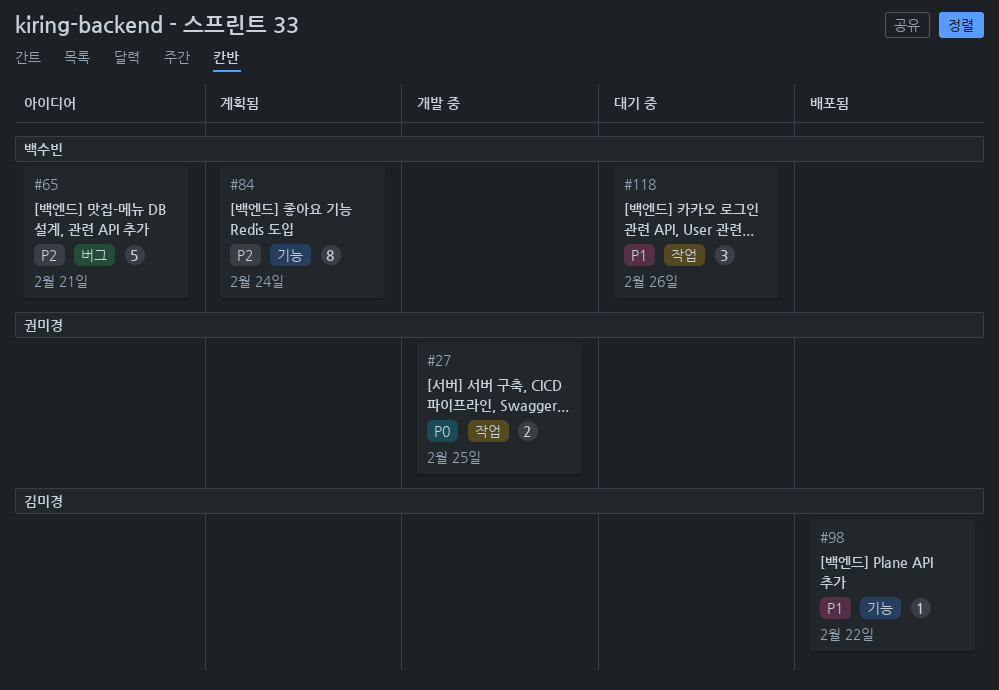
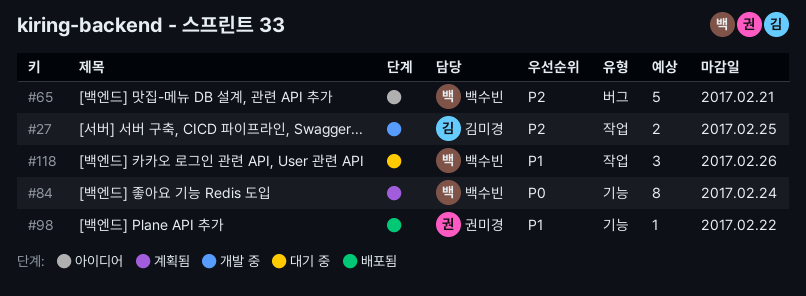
#27, owner: 권미경 -> 김미경
#27, priority: P0 -> P2
#84, priority: P2 -> P0
#98, owner: 김미경 -> 권미경

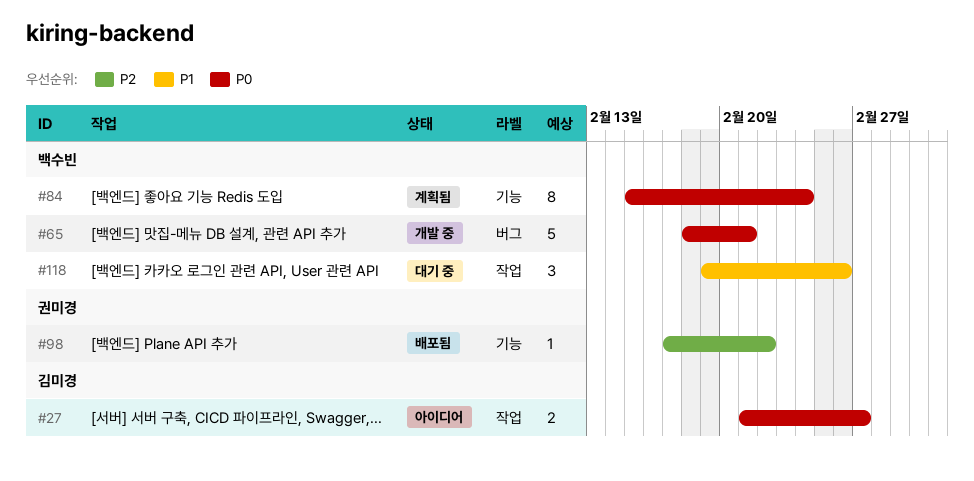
#27, status: 개발 중 -> 아이디어
#27, priority: P2 -> P0
#27, due: Feb 25 -> Feb 27
#65, status: 아이디어 -> 개발 중
#65, priority: P2 -> P0
#98, priority: P1 -> P2

